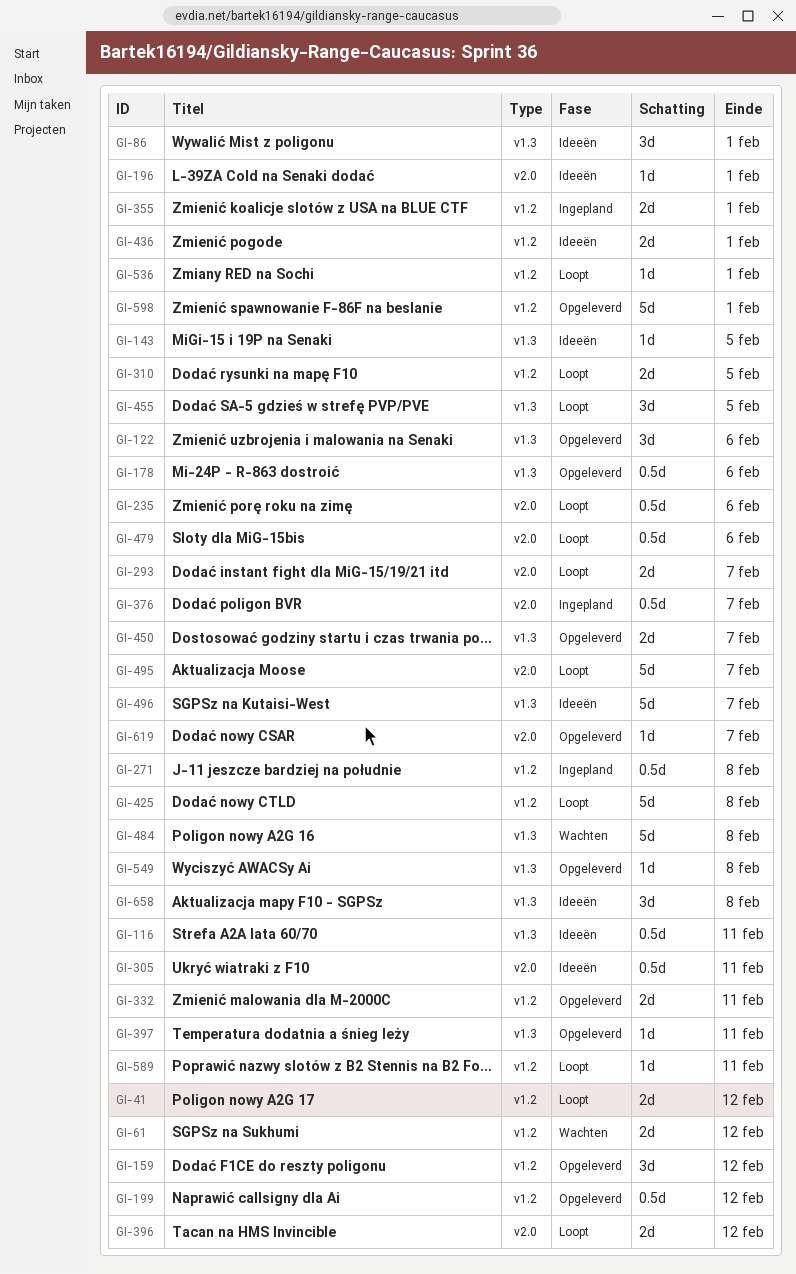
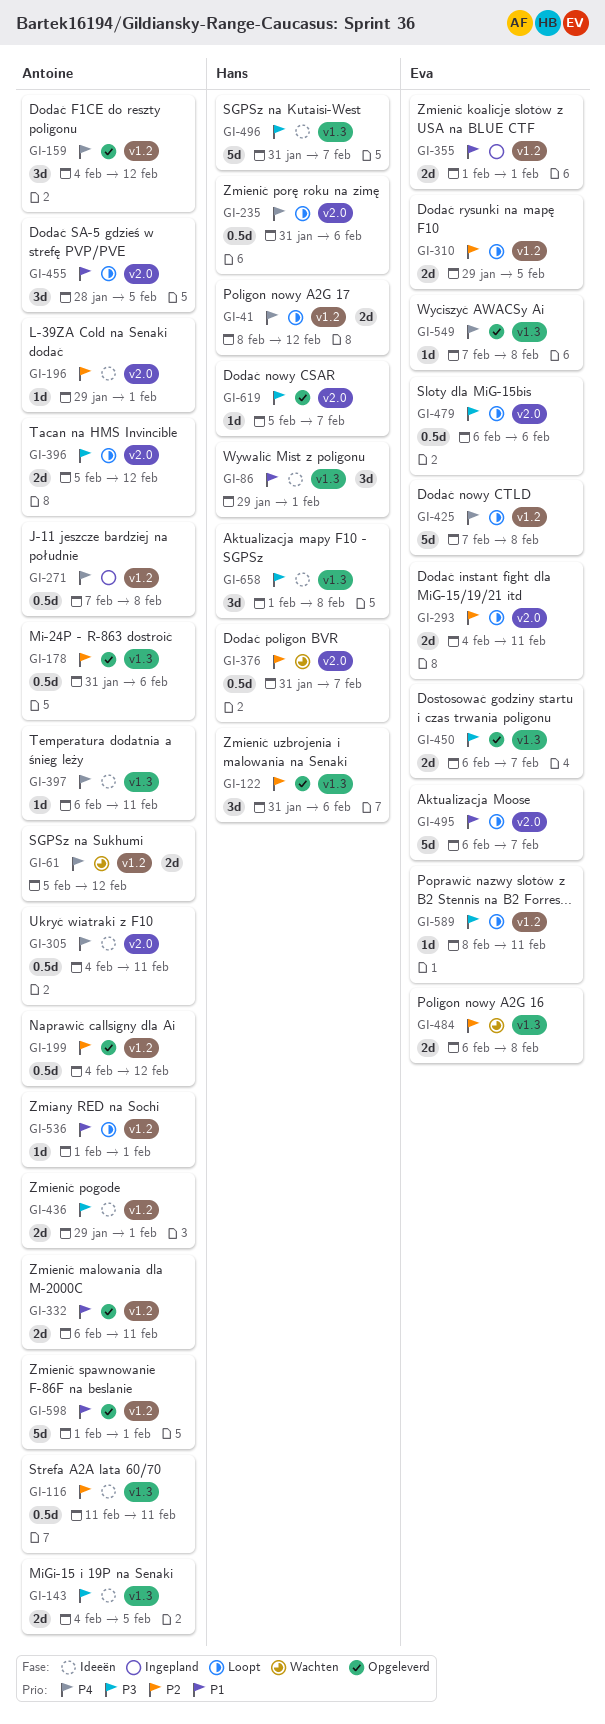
GI-143, estimate: 1d -> 2d
GI-293, due: Feb 7 -> Feb 11
GI-376, status: Ingepland -> Wachten
GI-397, status: Opgeleverd -> Ideeën
GI-455, label: v1.3 -> v2.0
GI-484, estimate: 5d -> 2d

